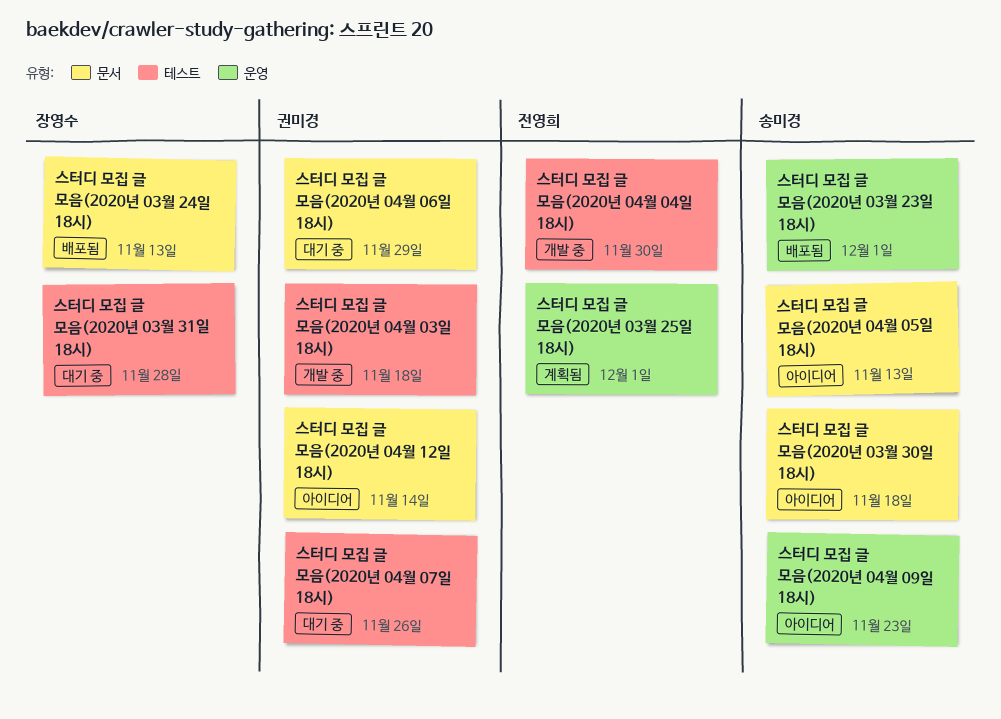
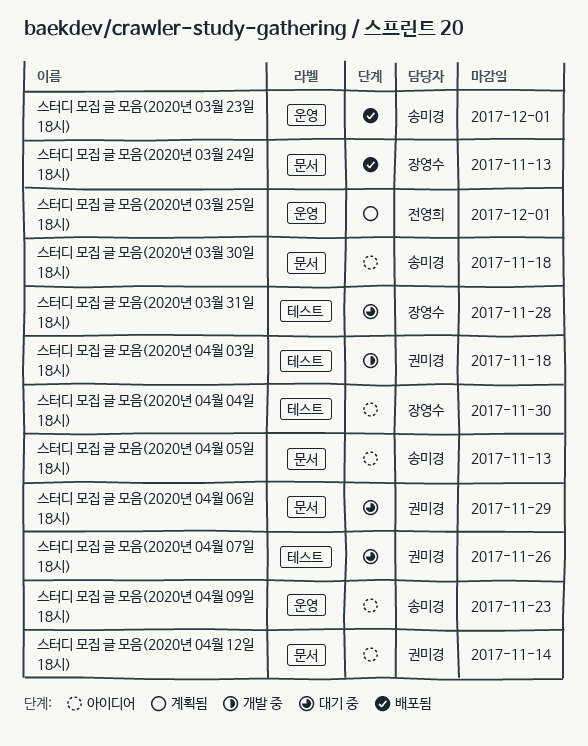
스터디 모집 글 모음(2020년 04월 04일 18시), status: 개발 중 -> 아이디어
스터디 모집 글 모음(2020년 04월 04일 18시), owner: 전영희 -> 장영수

